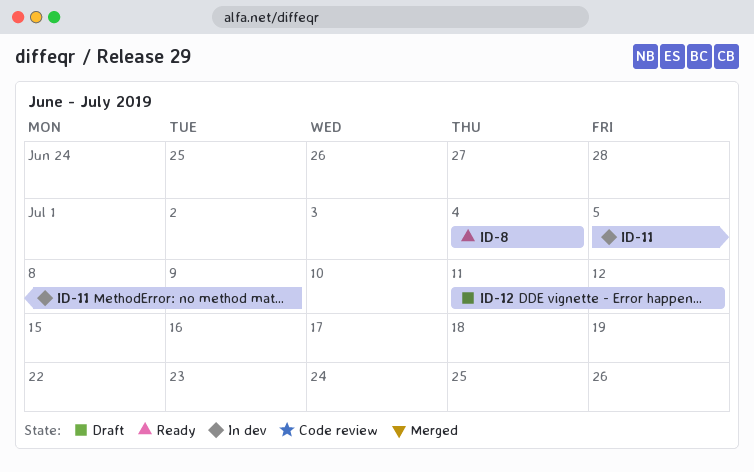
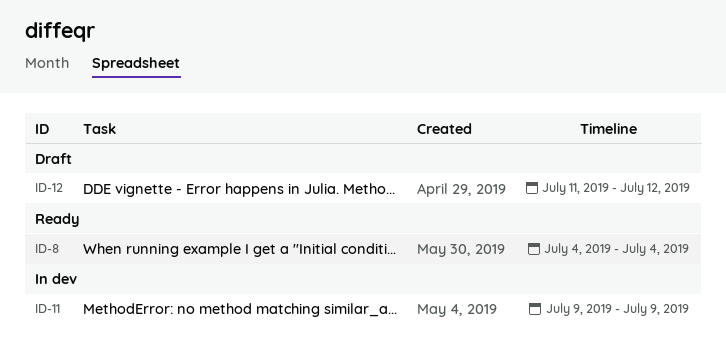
ID-11, start: Jul 5 -> Jul 9

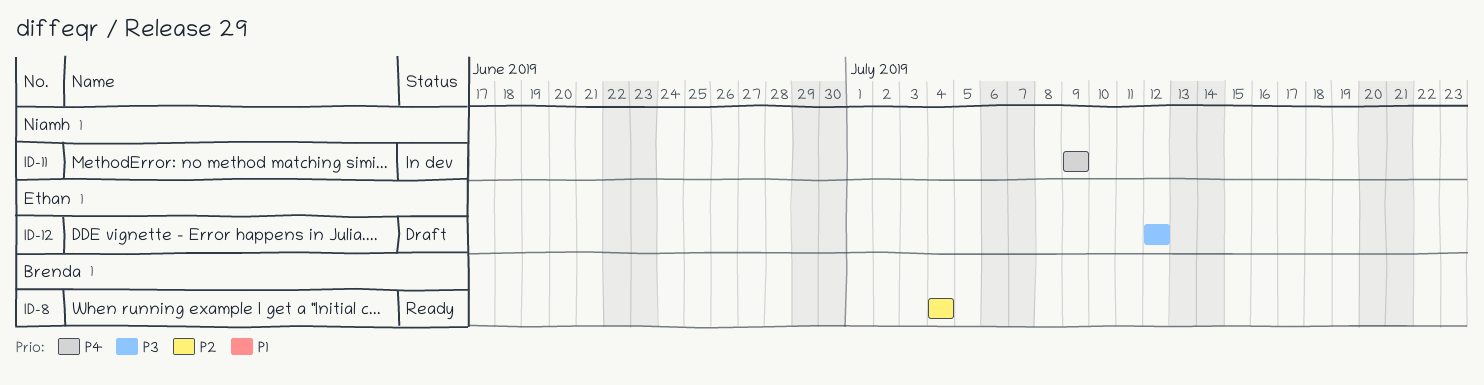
ID-12, start: Jul 11 -> Jul 12

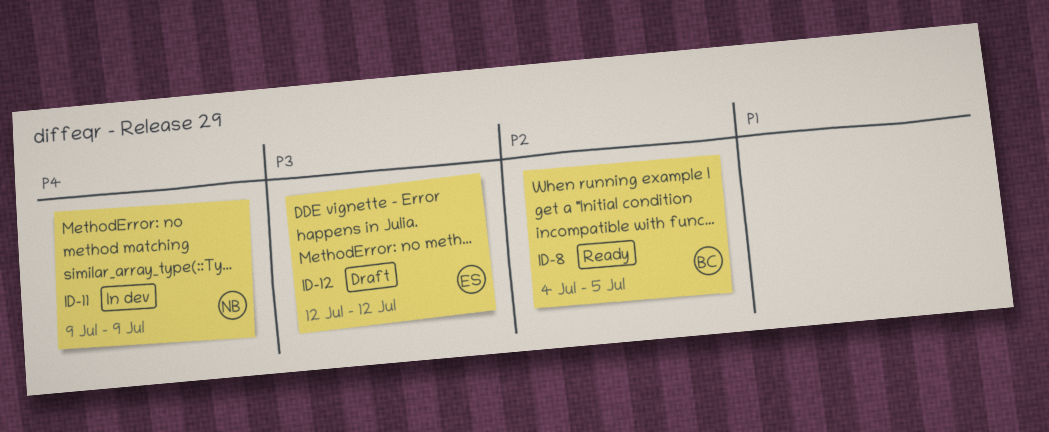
ID-8, due: Jul 4 -> Jul 5

